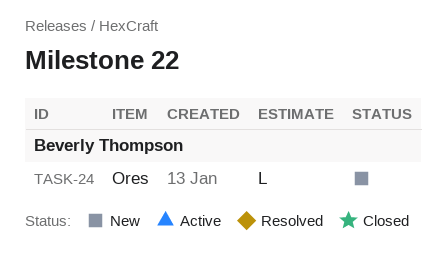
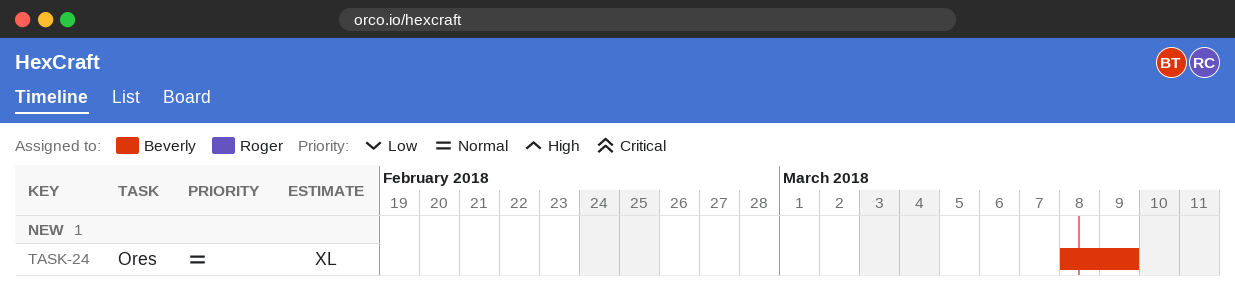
TASK-24, estimate: L -> XL

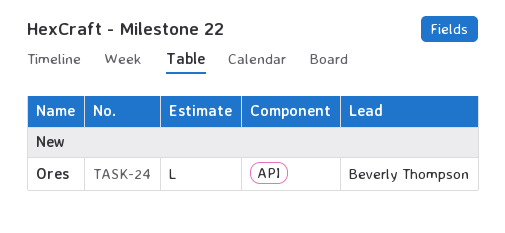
TASK-24, estimate: XL -> L

